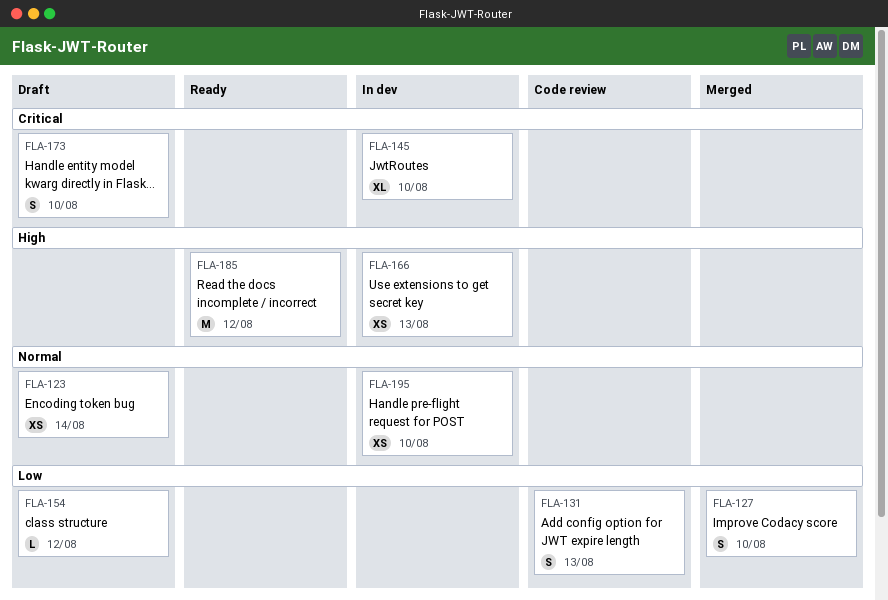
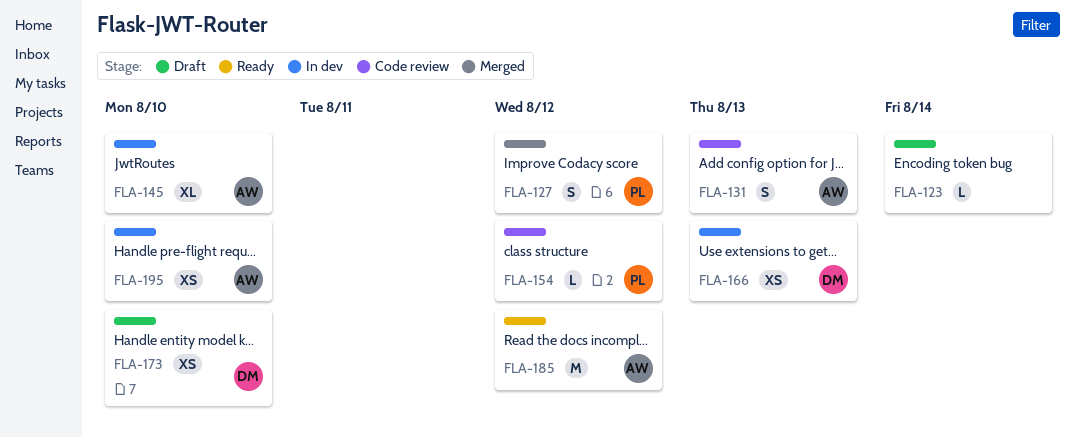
FLA-123, estimate: XS -> L
FLA-127, due: Aug 10 -> Aug 12
FLA-154, status: Draft -> Code review
FLA-173, estimate: S -> XS

